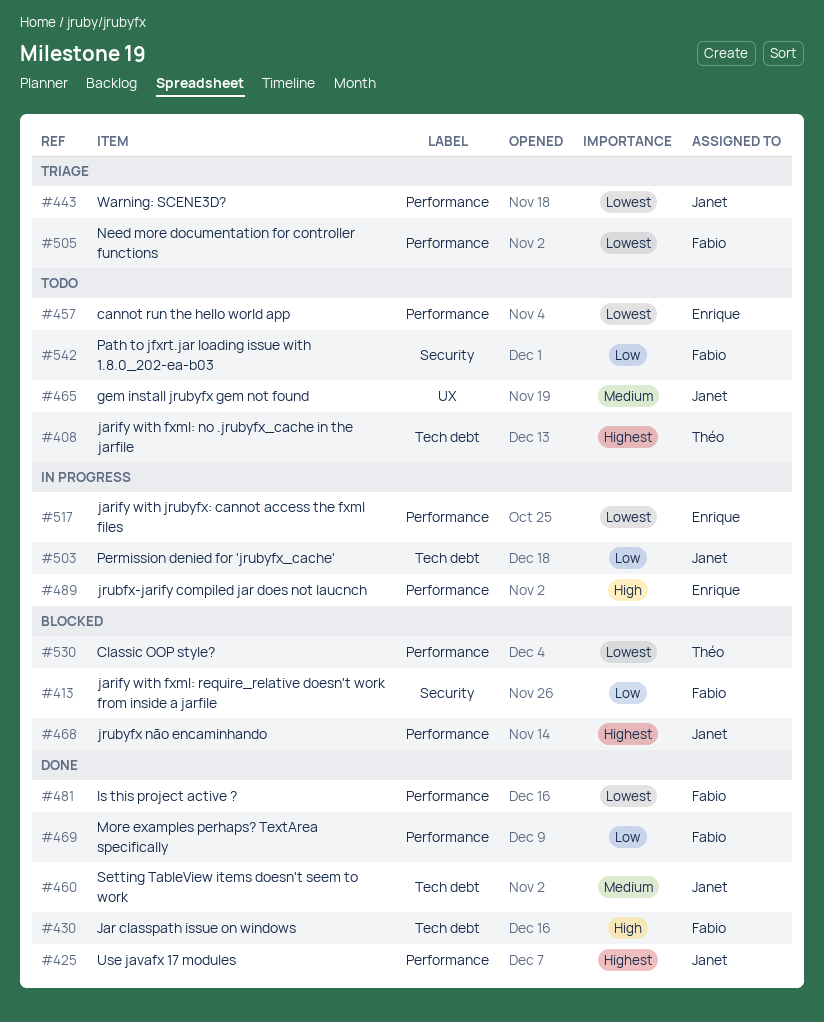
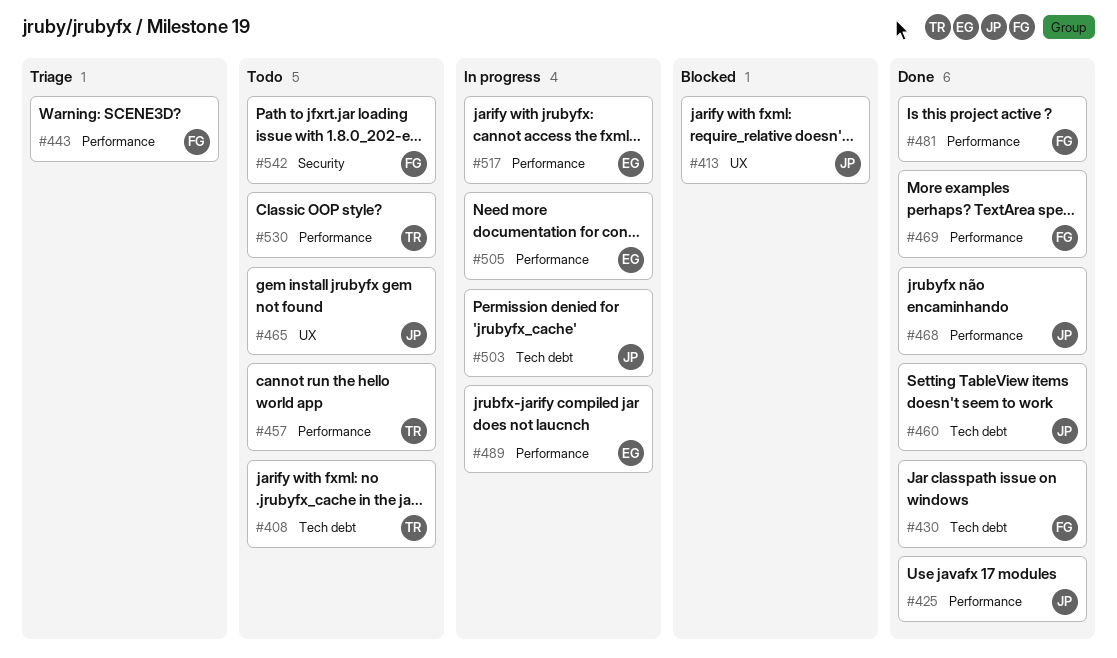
#413, owner: Fabio -> Janet
#413, label: Security -> UX
#443, owner: Janet -> Fabio
#457, owner: Enrique -> Théo
#468, status: Blocked -> Done
#505, status: Triage -> In progress
#505, owner: Fabio -> Enrique
#530, status: Blocked -> Todo

